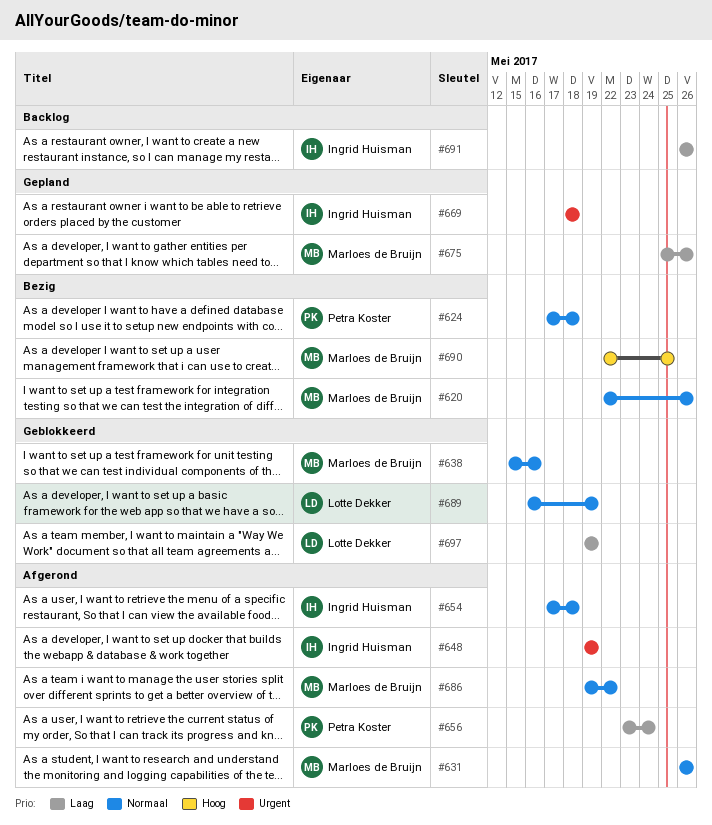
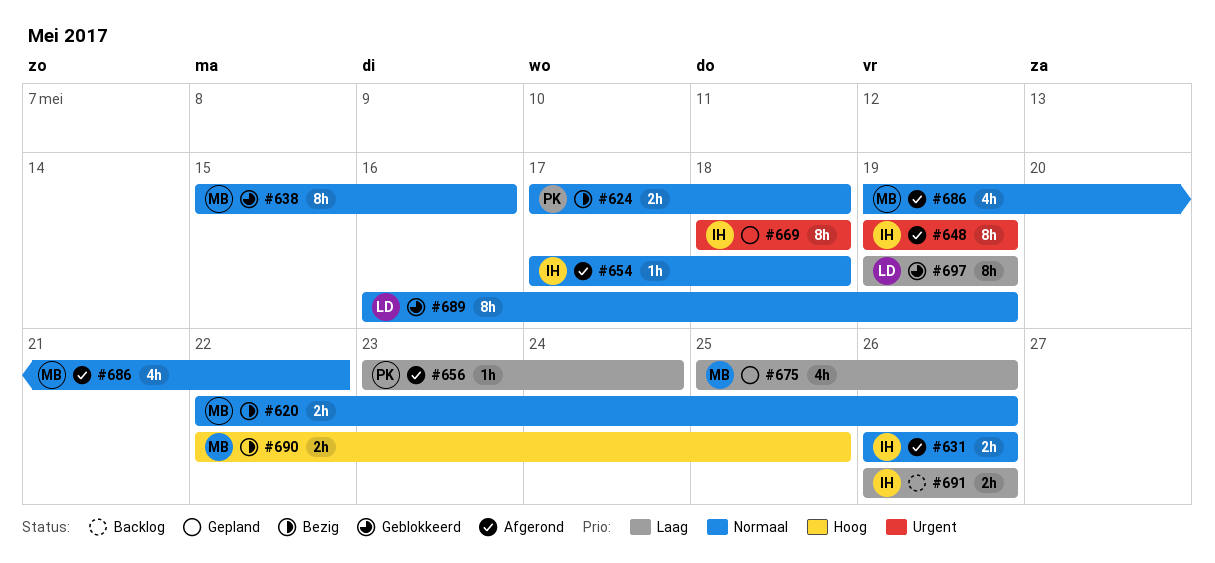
#631, owner: Marloes de Bruijn -> Ingrid Huisman

